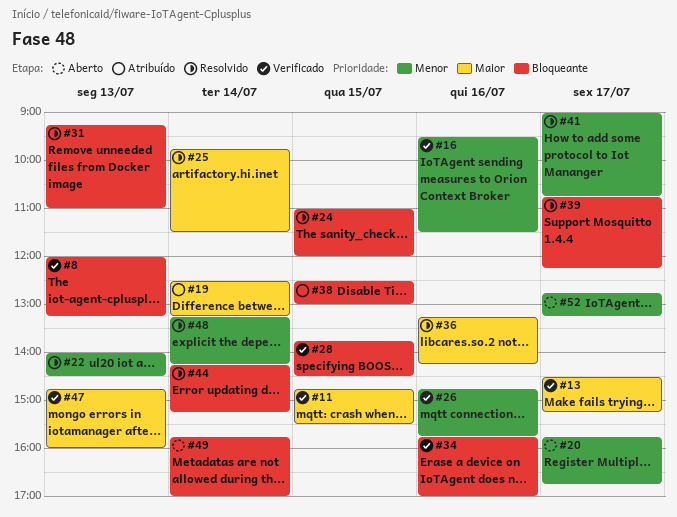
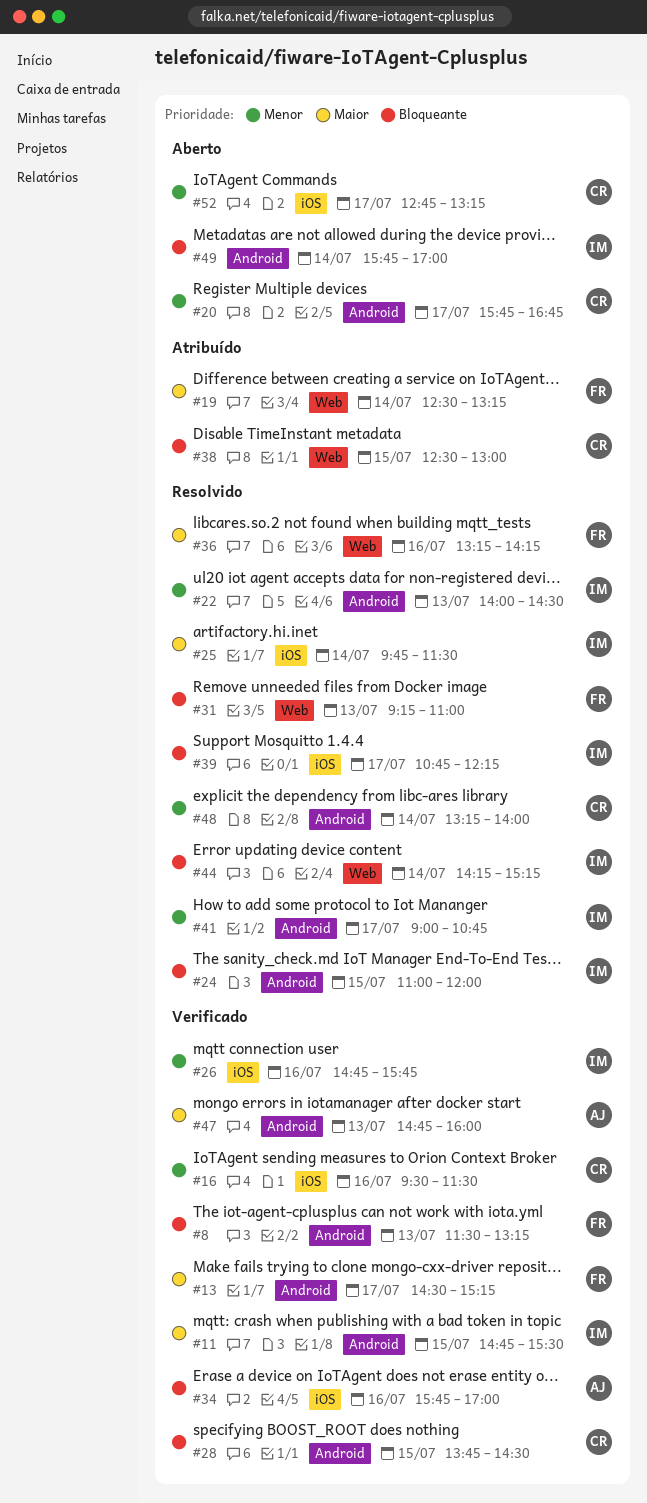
#8, begins: 12:00 -> 11:30
#48, ends: 14:15 -> 14:00

